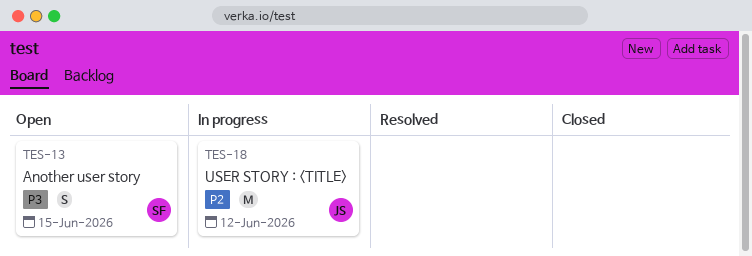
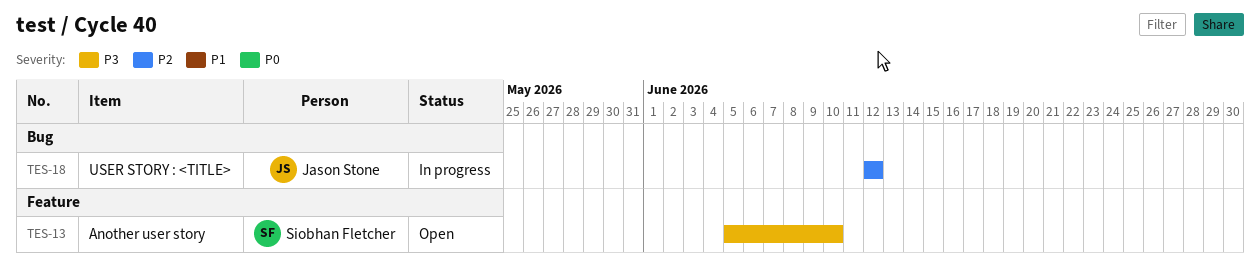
TES-13, due: Jun 15 -> Jun 10

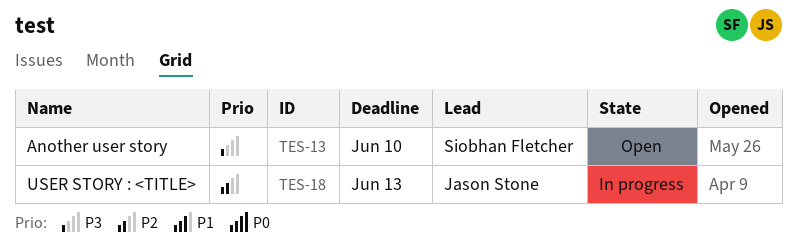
TES-18, due: Jun 12 -> Jun 13

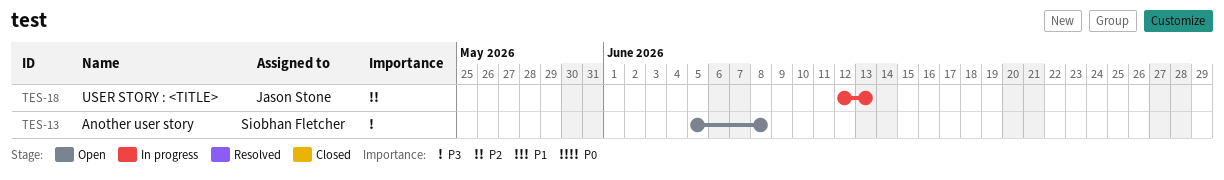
TES-13, due: Jun 10 -> Jun 8

